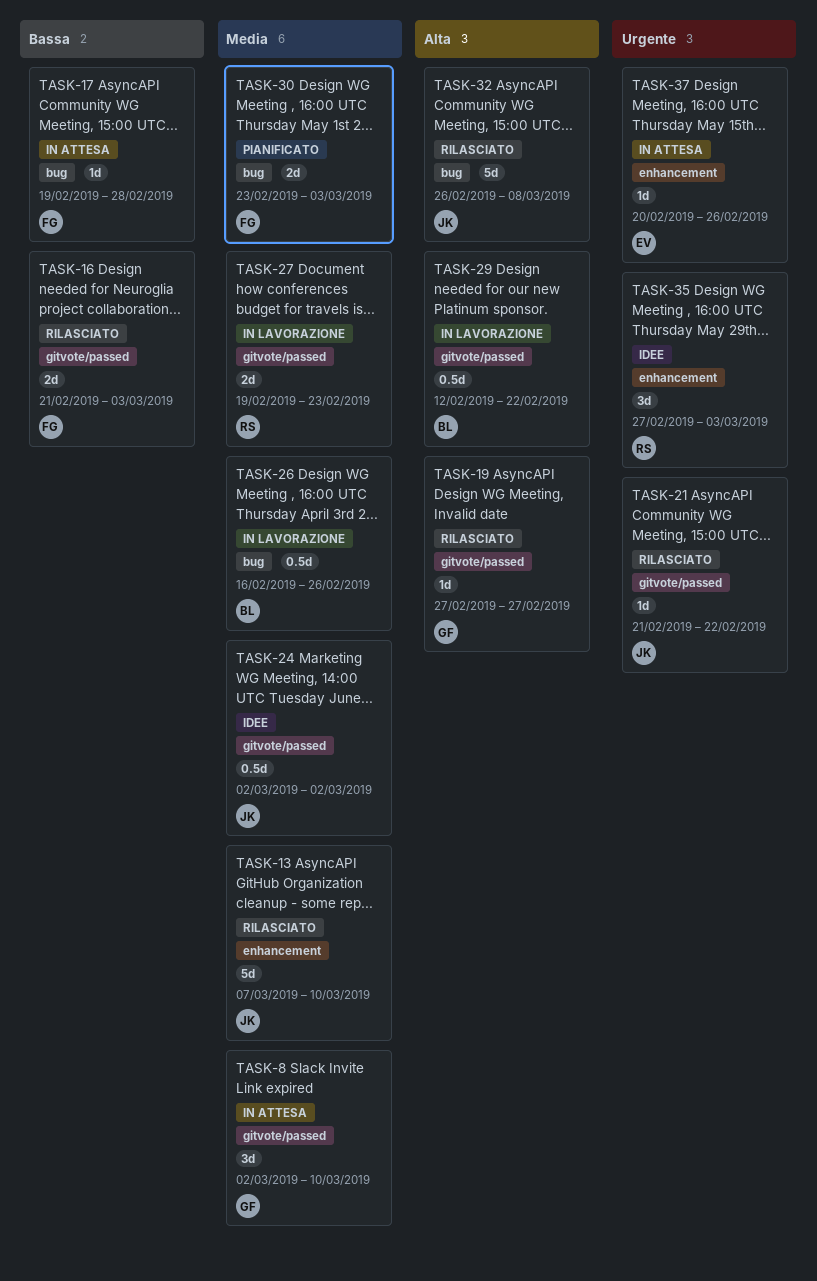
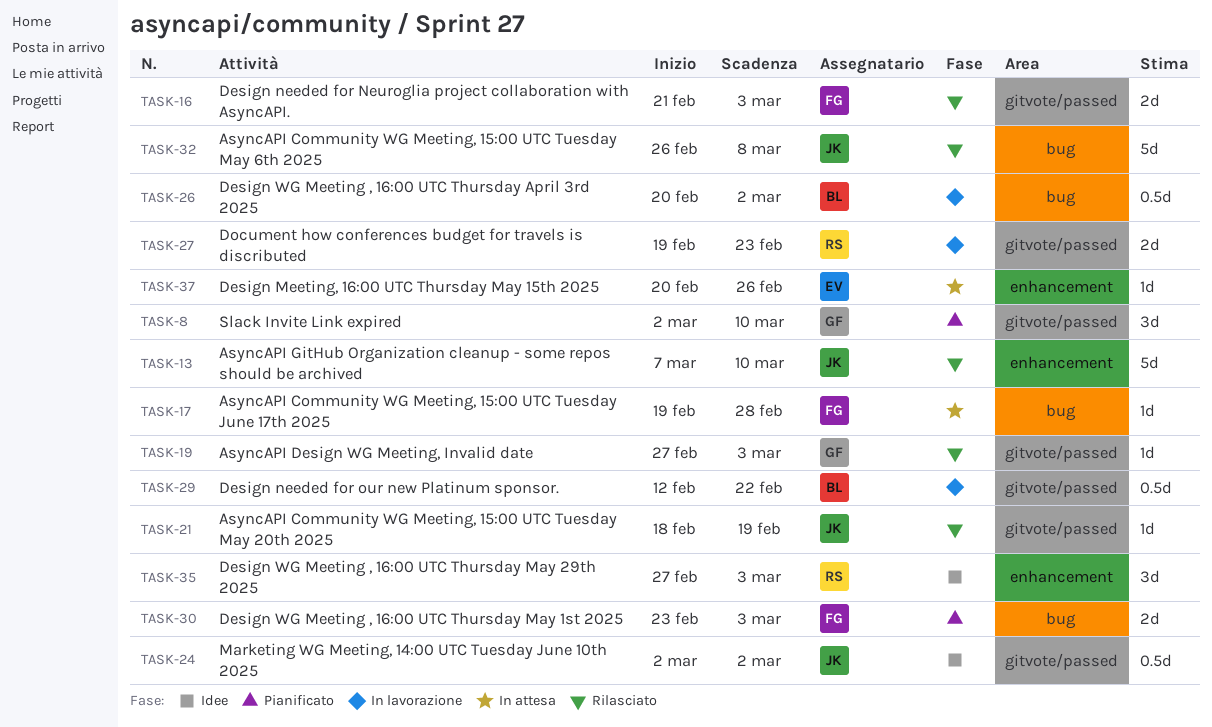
TASK-8, status: In attesa -> Pianificato
TASK-19, due: Feb 27 -> Mar 3
TASK-21, start: Feb 21 -> Feb 18
TASK-21, due: Feb 22 -> Feb 19
TASK-26, start: Feb 16 -> Feb 20
TASK-26, due: Feb 26 -> Mar 2

